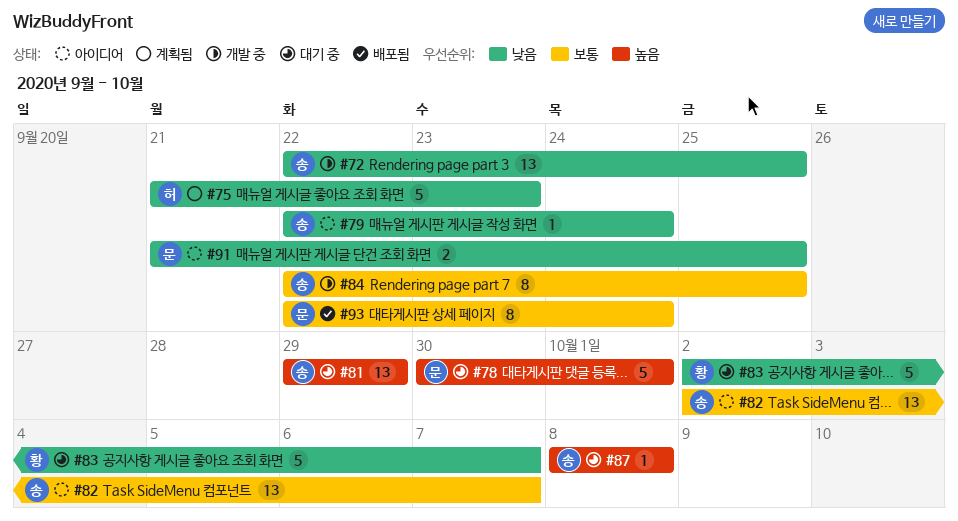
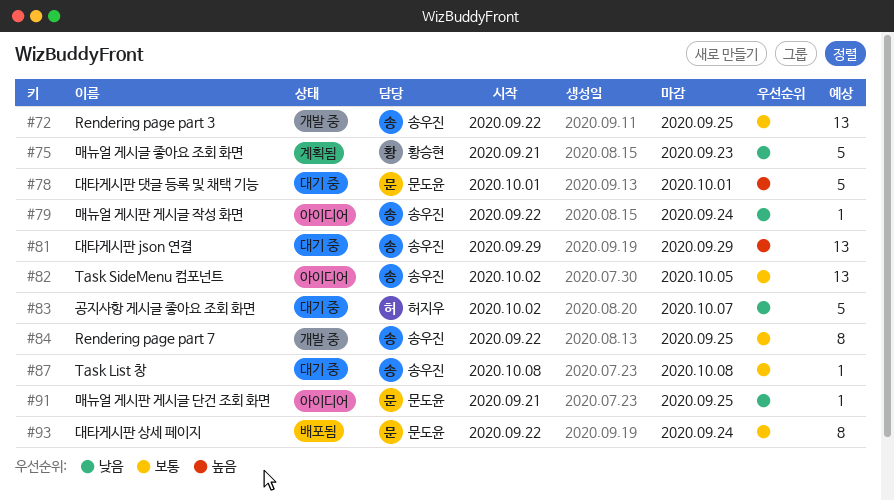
#72, priority: 낮음 -> 보통
#75, owner: 허지우 -> 황승현
#78, start: Sep 30 -> Oct 1
#82, due: Oct 7 -> Oct 5
#83, owner: 황승현 -> 허지우
#87, priority: 높음 -> 보통
#91, estimate: 2 -> 1

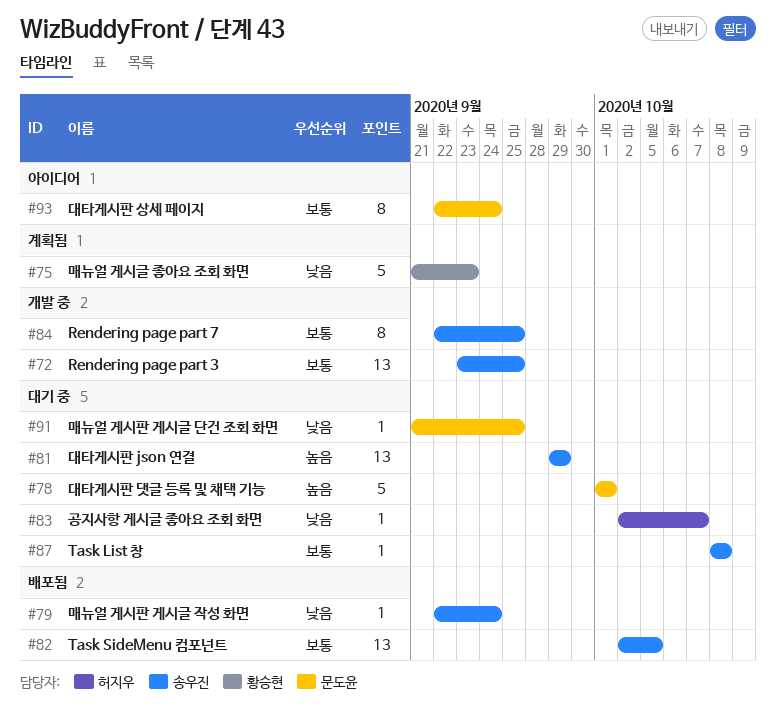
#72, start: Sep 22 -> Sep 23
#79, status: 아이디어 -> 배포됨
#82, status: 아이디어 -> 배포됨
#83, estimate: 5 -> 1
#91, status: 아이디어 -> 대기 중
#93, status: 배포됨 -> 아이디어

